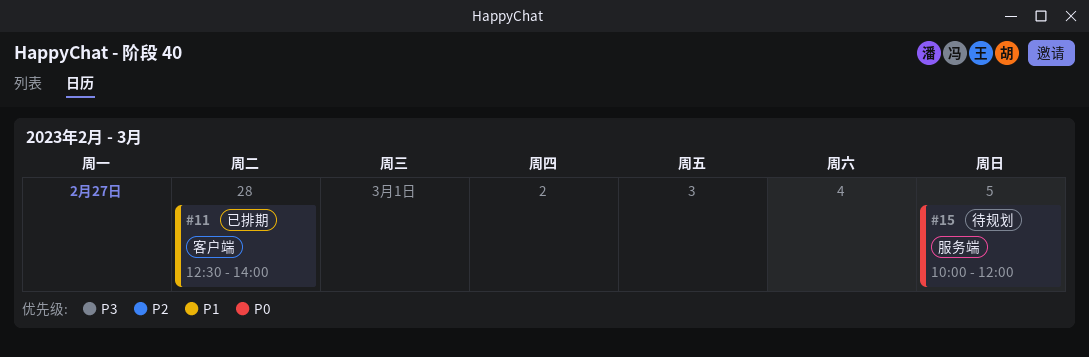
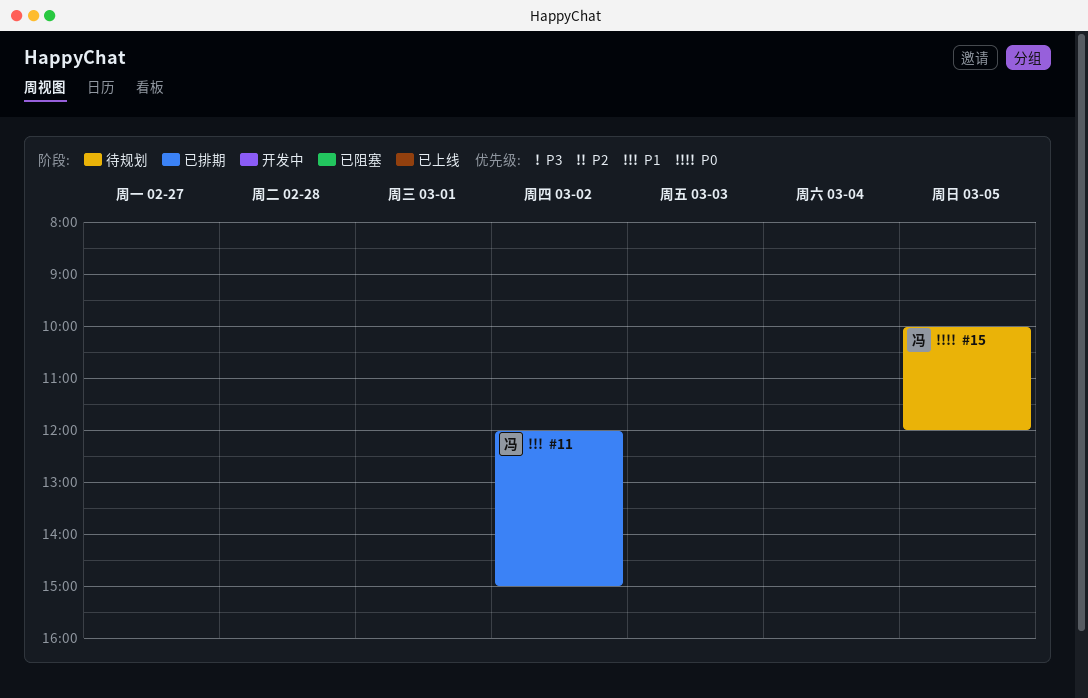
#11, day: Feb 28 -> Mar 2
#11, begins: 12:30 -> 12:00
#11, ends: 14:00 -> 15:00

